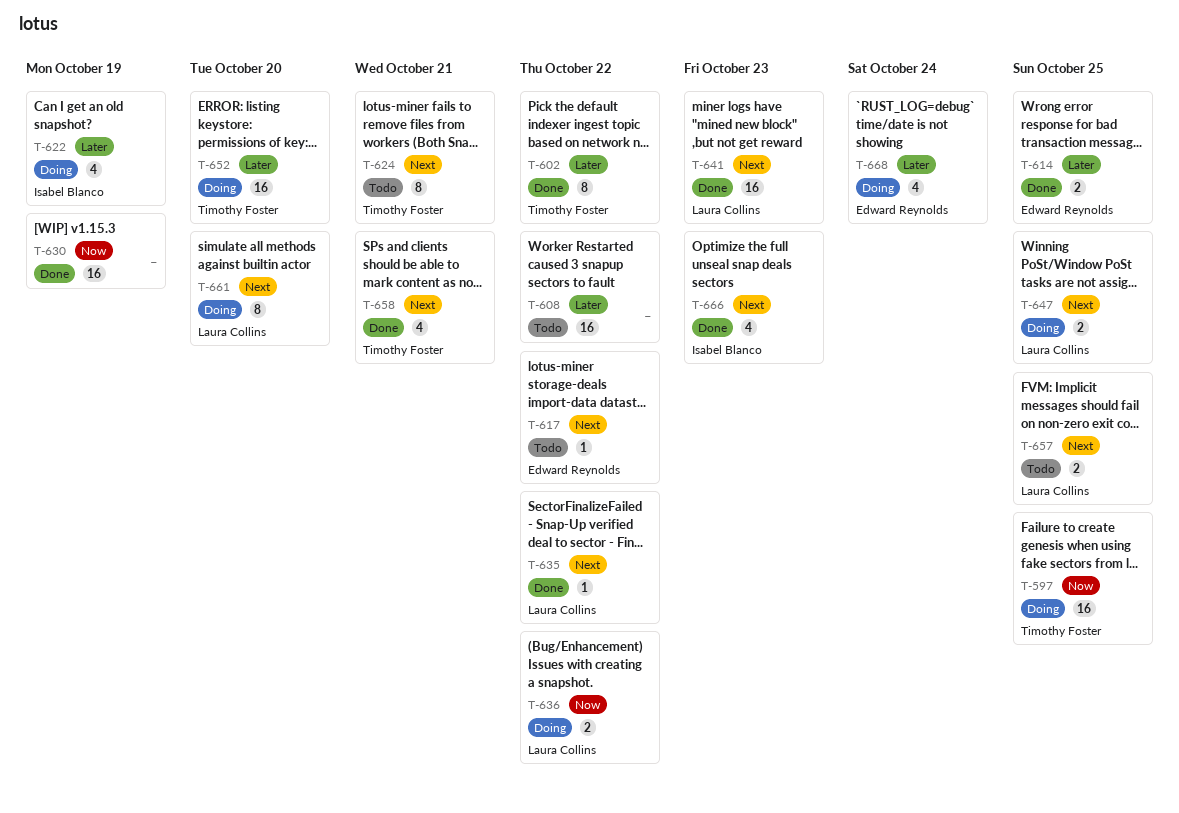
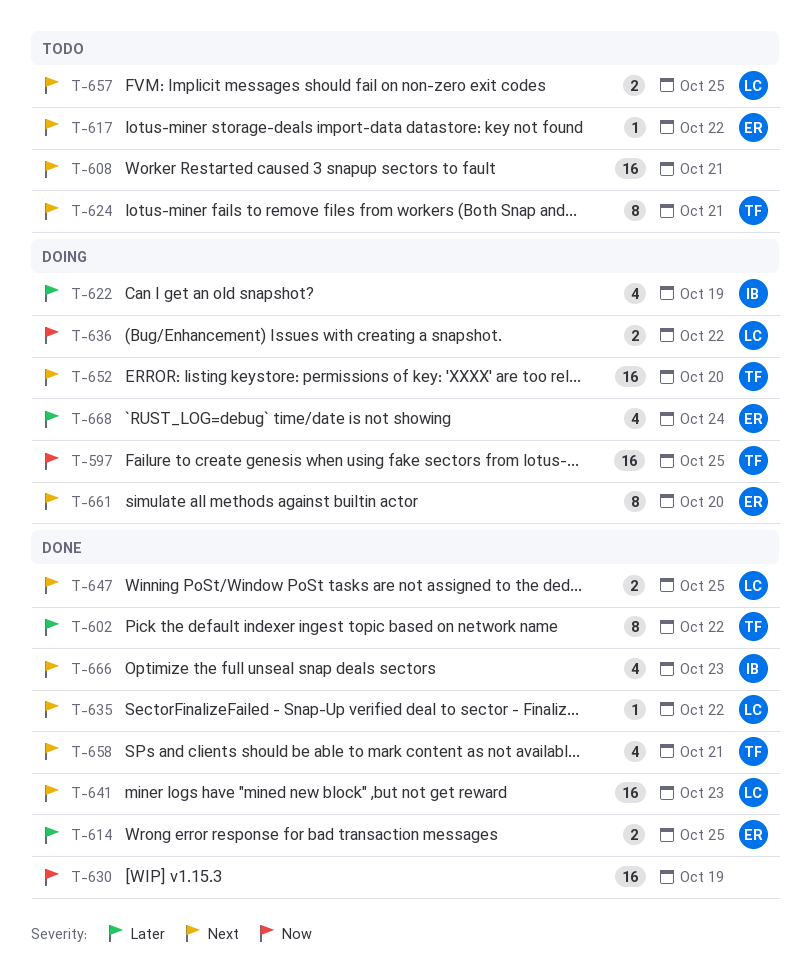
T-608, priority: Later -> Next
T-608, due: Oct 22 -> Oct 21
T-647, status: Doing -> Done
T-652, priority: Later -> Next
T-661, owner: Laura Collins -> Edward Reynolds

